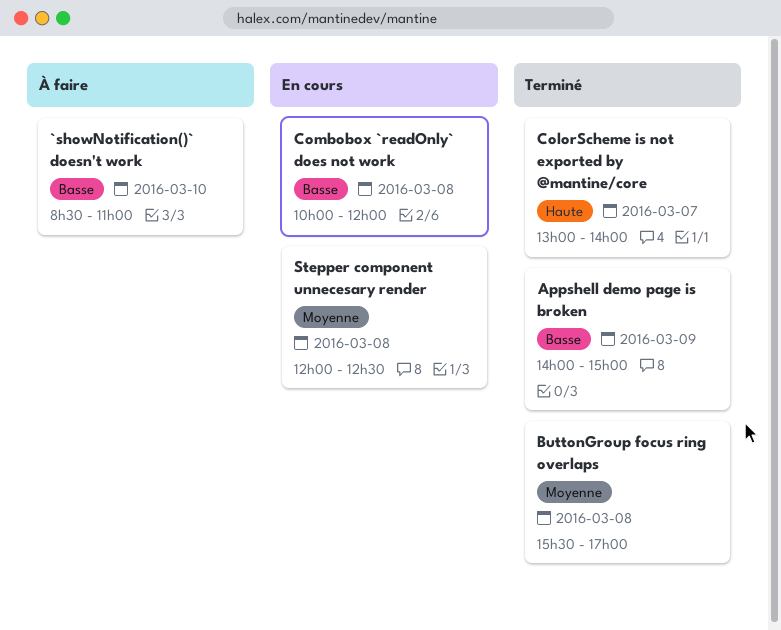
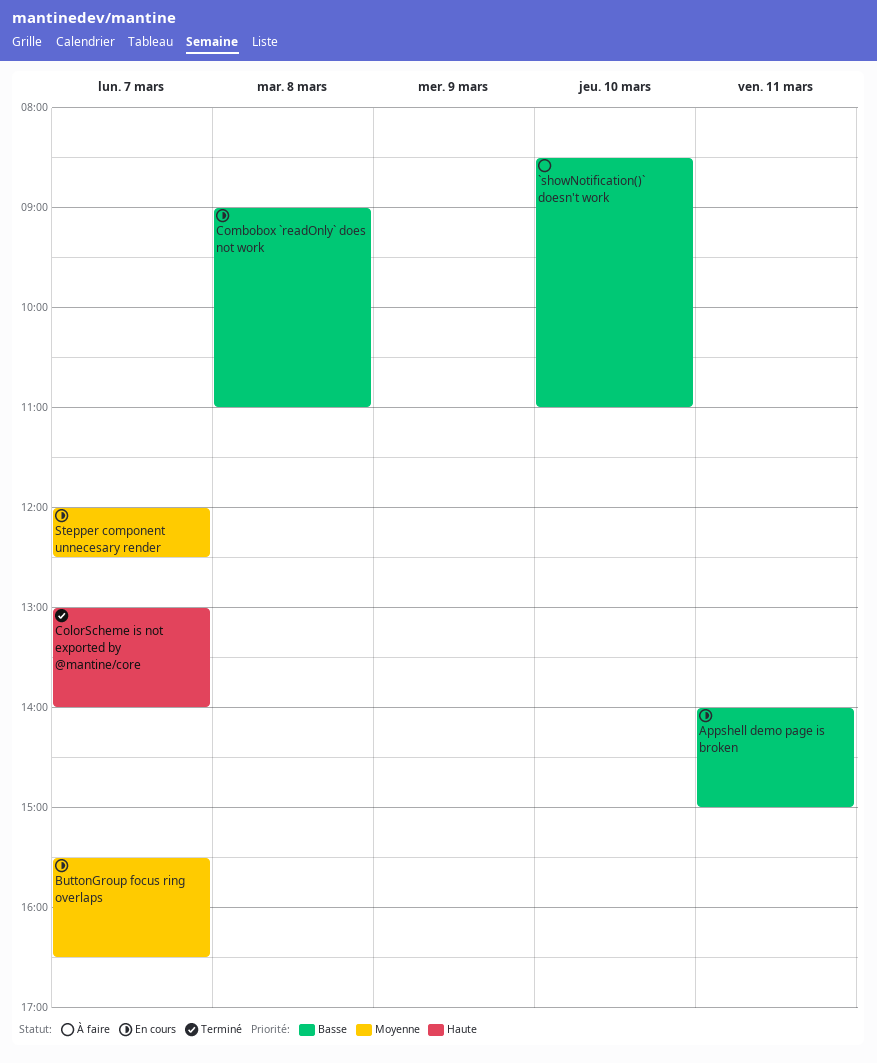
Appshell demo page is broken, status: Terminé -> En cours
Appshell demo page is broken, day: Mar 9 -> Mar 11
ButtonGroup focus ring overlaps, status: Terminé -> En cours
ButtonGroup focus ring overlaps, day: Mar 8 -> Mar 7
ButtonGroup focus ring overlaps, ends: 17:00 -> 16:30
Combobox `readOnly` does not work, begins: 10:00 -> 09:00
Combobox `readOnly` does not work, ends: 12:00 -> 11:00
Stepper component unnecesary render, day: Mar 8 -> Mar 7

